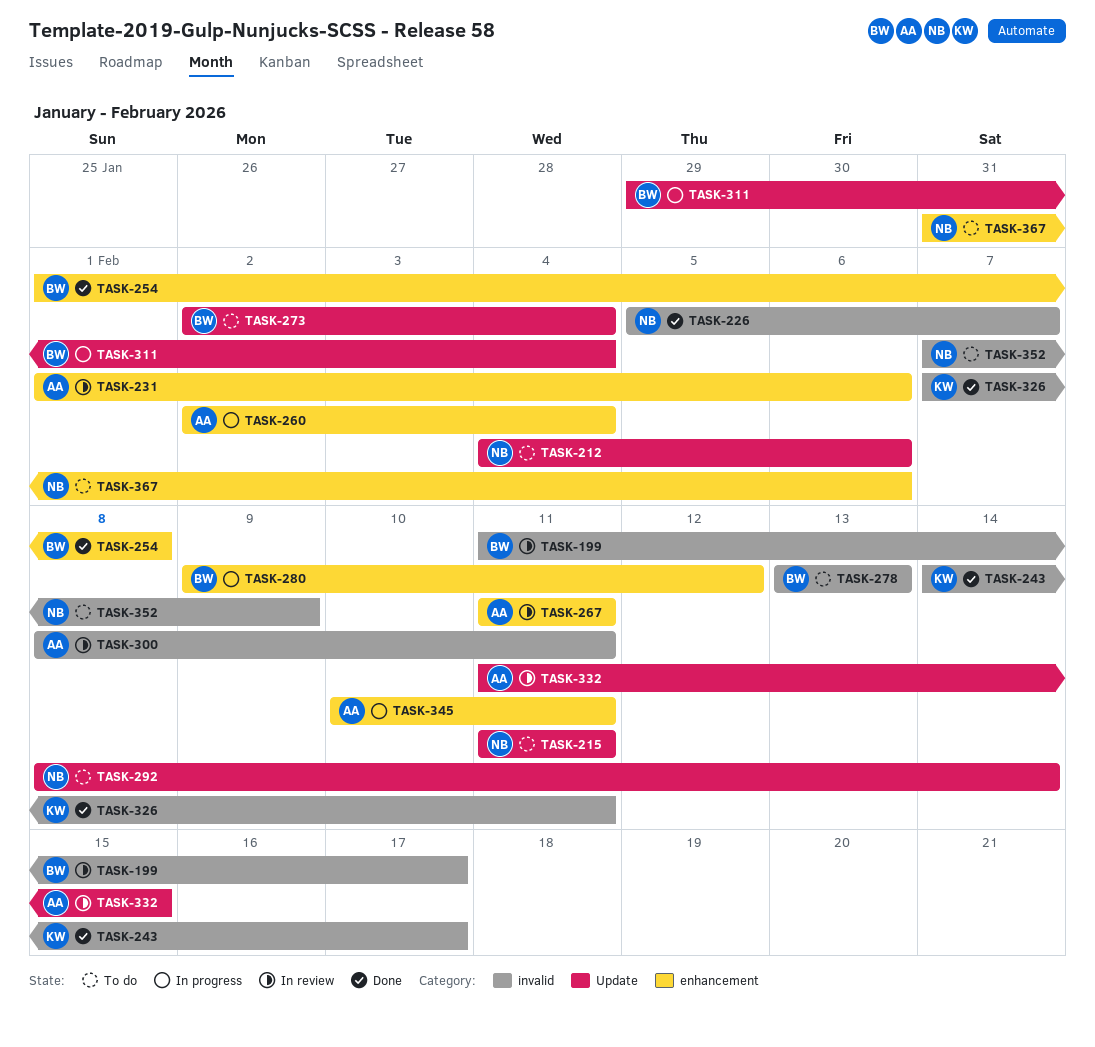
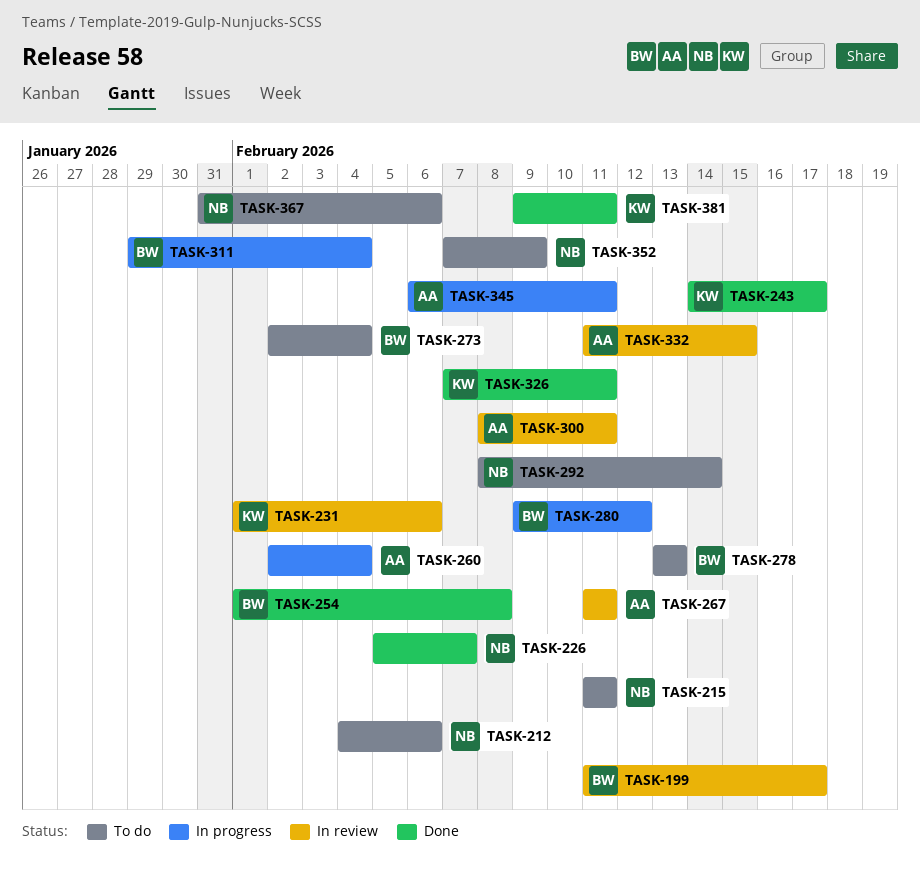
TASK-231, owner: AA -> KW
TASK-345, start: Feb 10 -> Feb 6
TASK-381: none -> present

